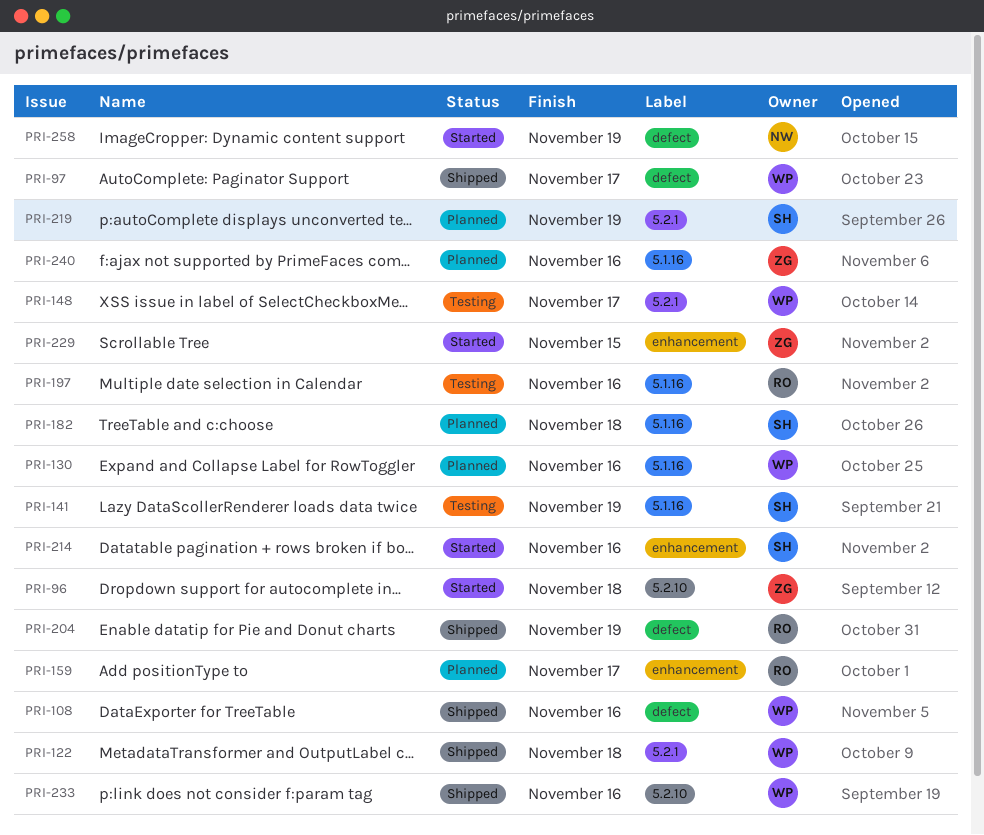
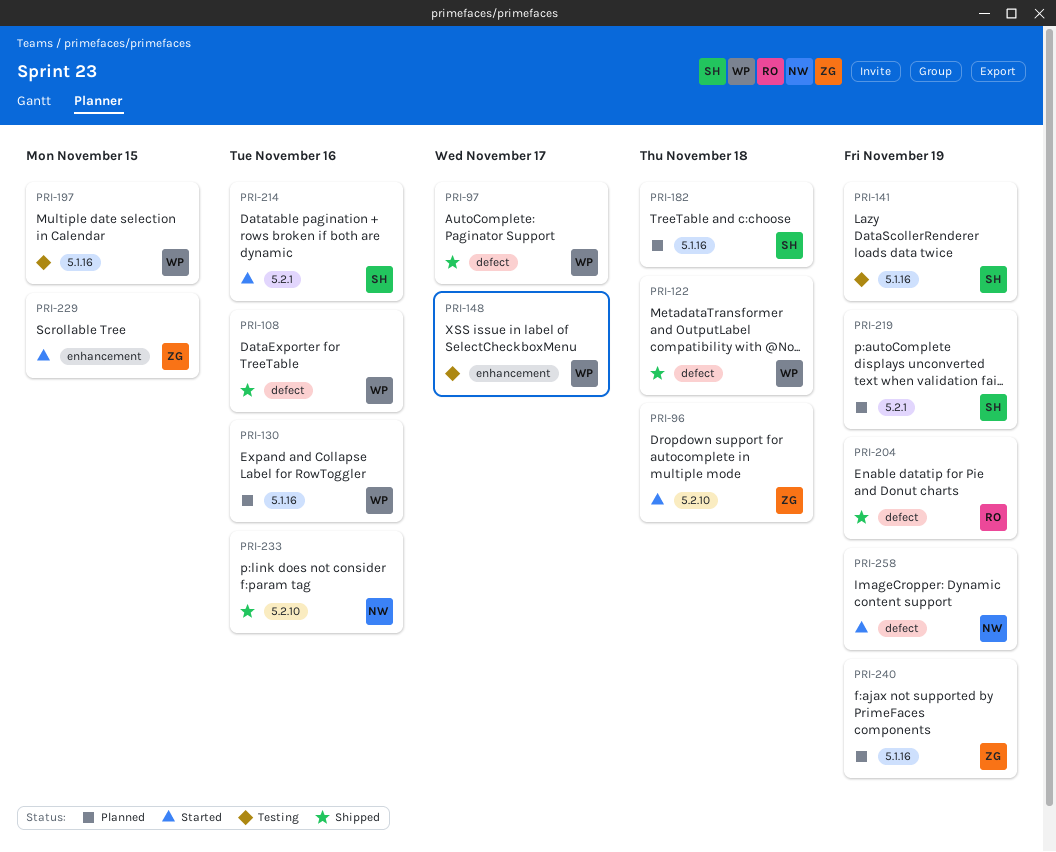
PRI-122, label: 5.2.1 -> defect
PRI-148, label: 5.2.1 -> enhancement
PRI-159: present -> none
PRI-197, owner: RO -> WP
PRI-197, due: Nov 16 -> Nov 15
PRI-214, label: enhancement -> 5.2.1
PRI-233, owner: WP -> NW
PRI-240, due: Nov 16 -> Nov 19

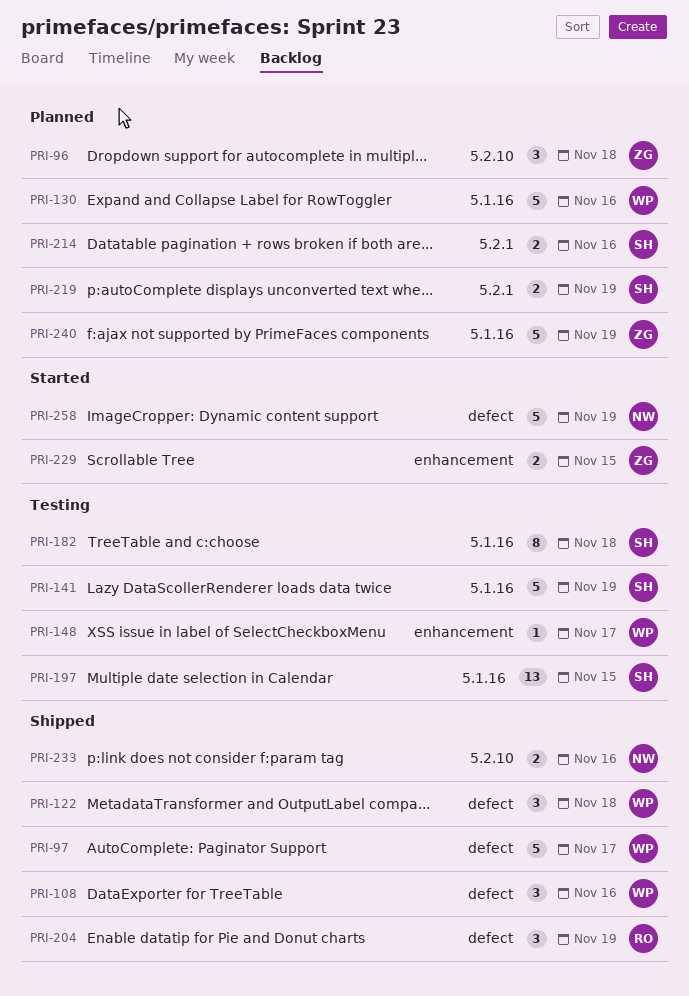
PRI-96, status: Started -> Planned
PRI-182, status: Planned -> Testing
PRI-197, owner: WP -> SH
PRI-214, status: Started -> Planned

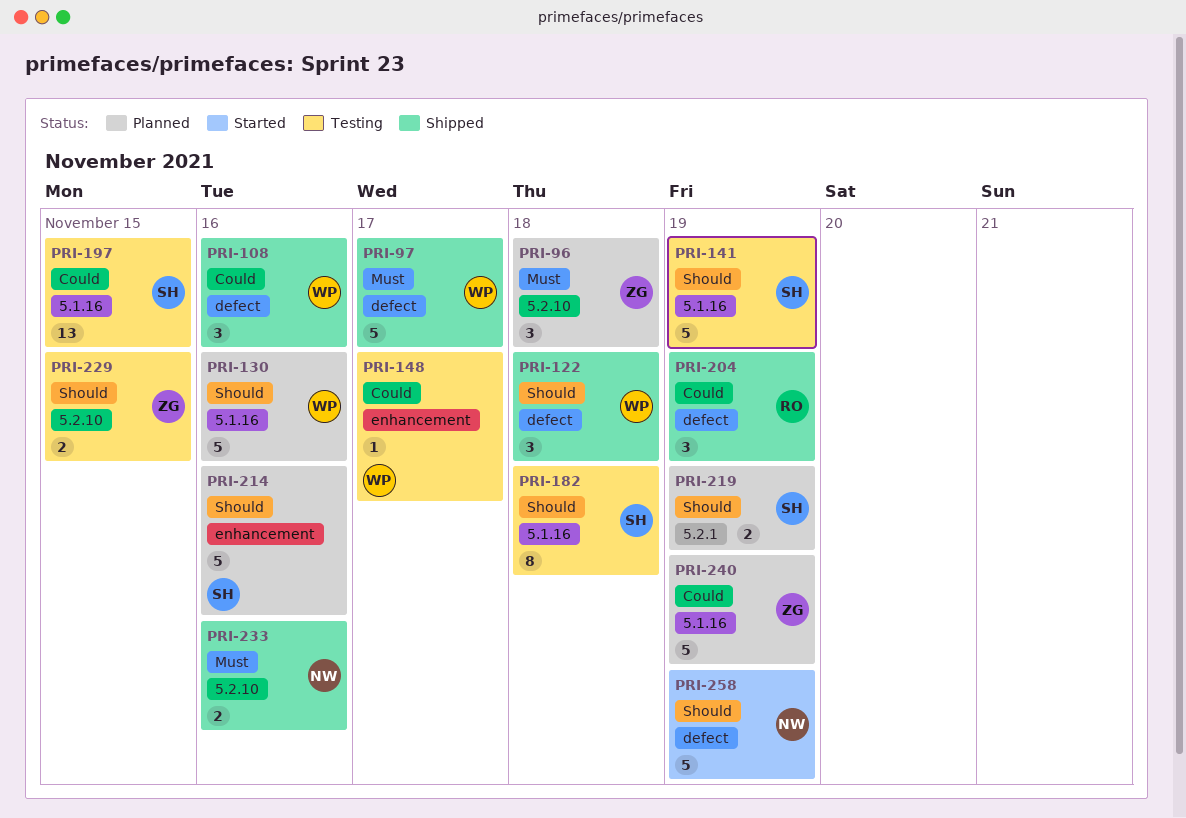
PRI-214, label: 5.2.1 -> enhancement
PRI-214, estimate: 2 -> 5
PRI-229, status: Started -> Testing
PRI-229, label: enhancement -> 5.2.10

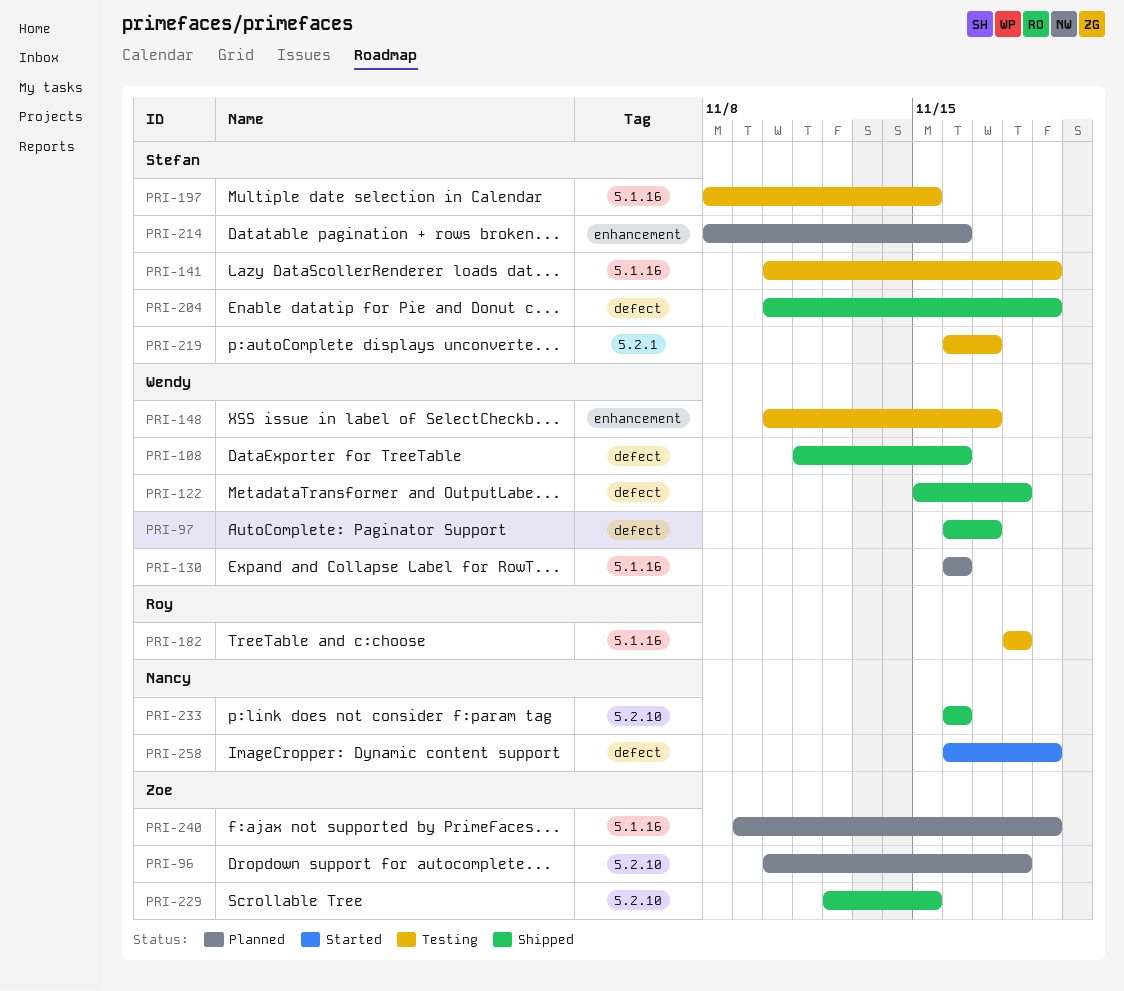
PRI-182, owner: Stefan -> Roy
PRI-204, owner: Roy -> Stefan
PRI-219, status: Planned -> Testing
PRI-219, due: Nov 19 -> Nov 17
PRI-229, status: Testing -> Shipped

